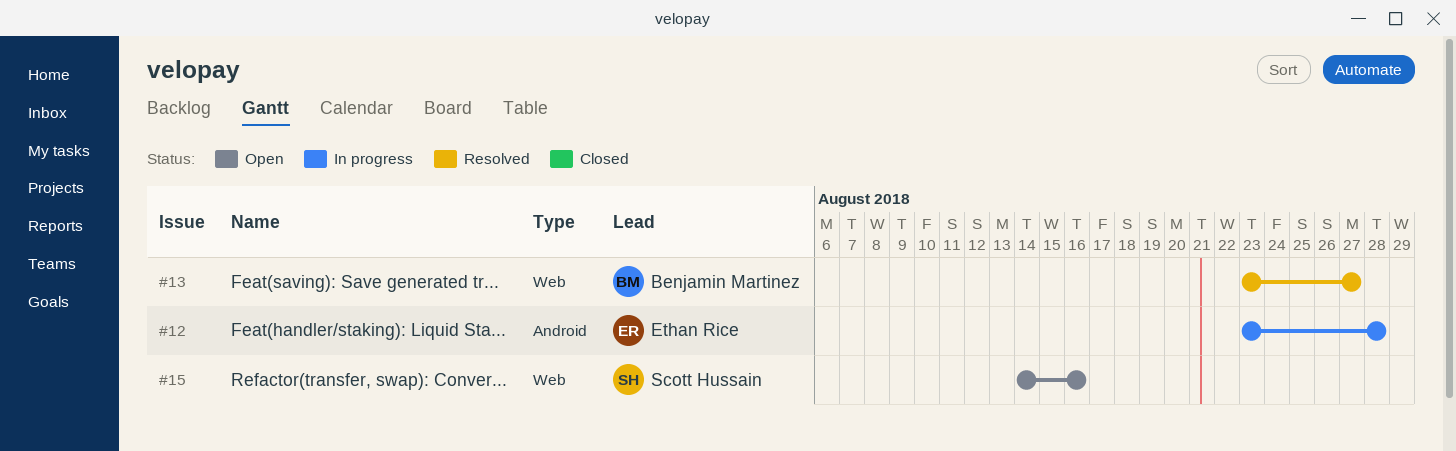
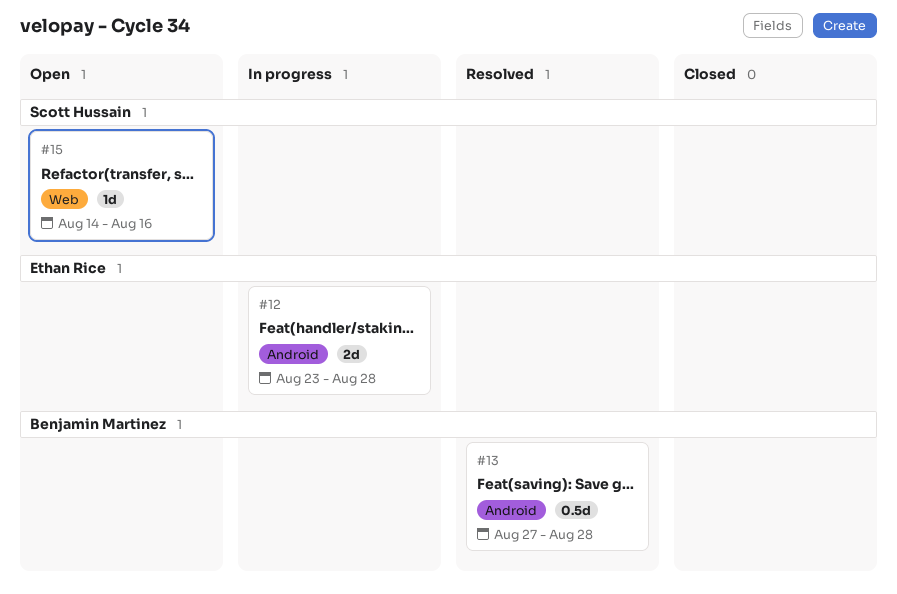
#13, label: Web -> Android
#13, start: Aug 23 -> Aug 27
#13, due: Aug 27 -> Aug 28

